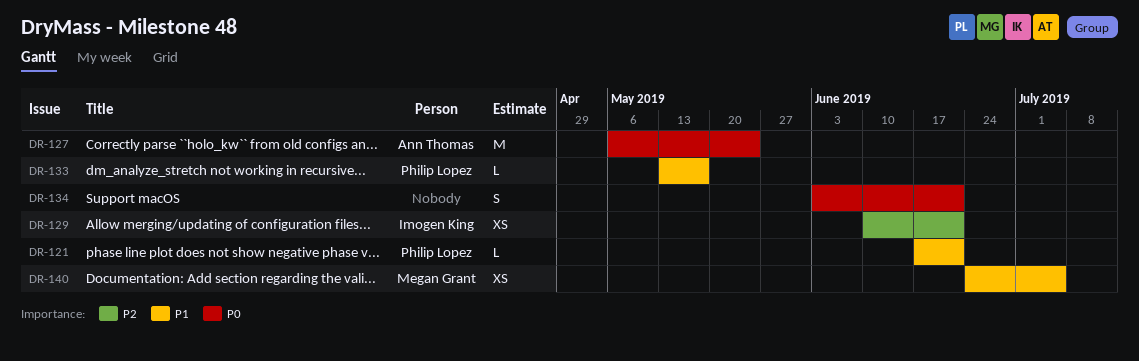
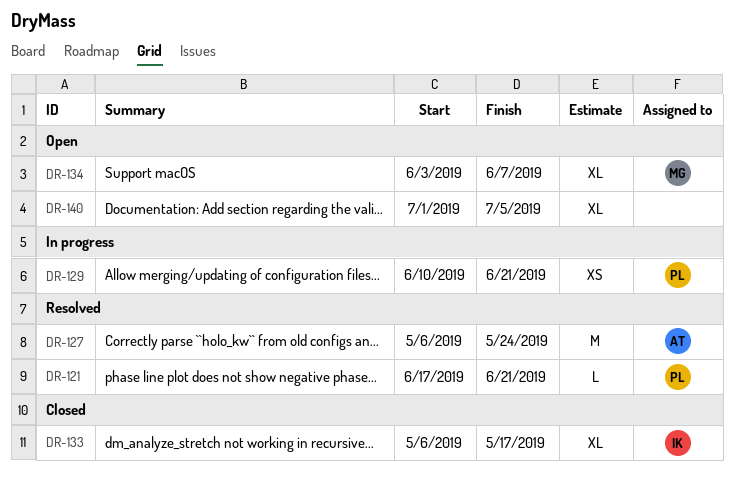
DR-129, owner: Imogen King -> Philip Lopez
DR-133, owner: Philip Lopez -> Imogen King
DR-133, estimate: L -> XL
DR-133, start: May 13 -> May 6
DR-134, owner: none -> Megan Grant
DR-134, estimate: S -> XL
DR-134, due: Jun 21 -> Jun 7
DR-140, owner: Megan Grant -> none
DR-140, estimate: XS -> XL
DR-140, start: Jun 24 -> Jul 1

